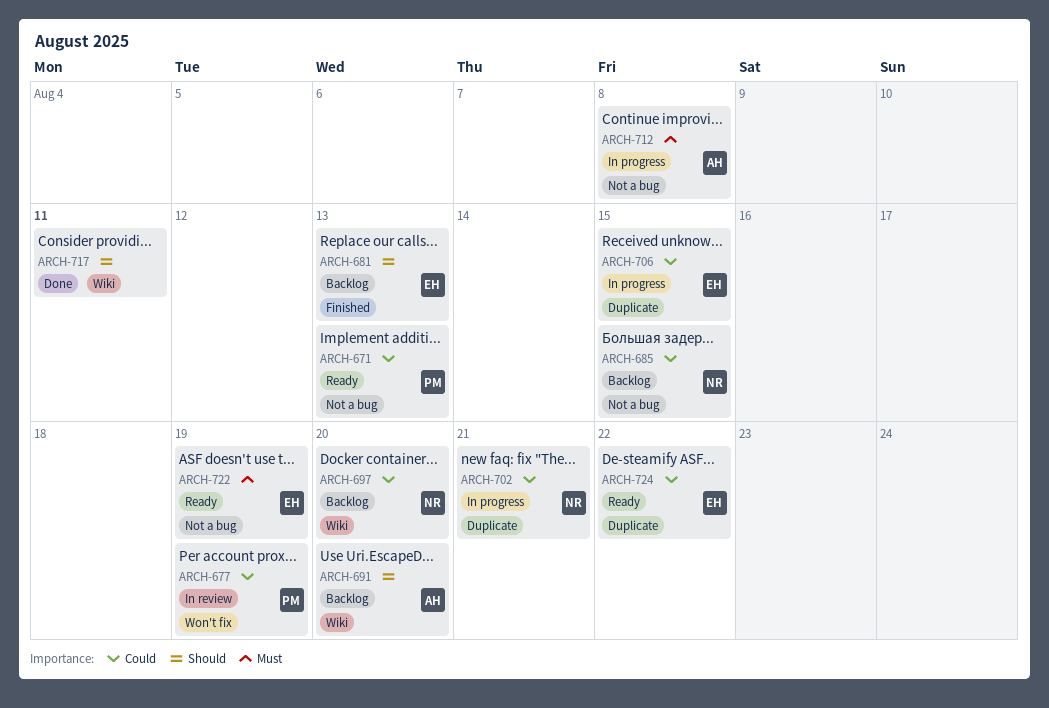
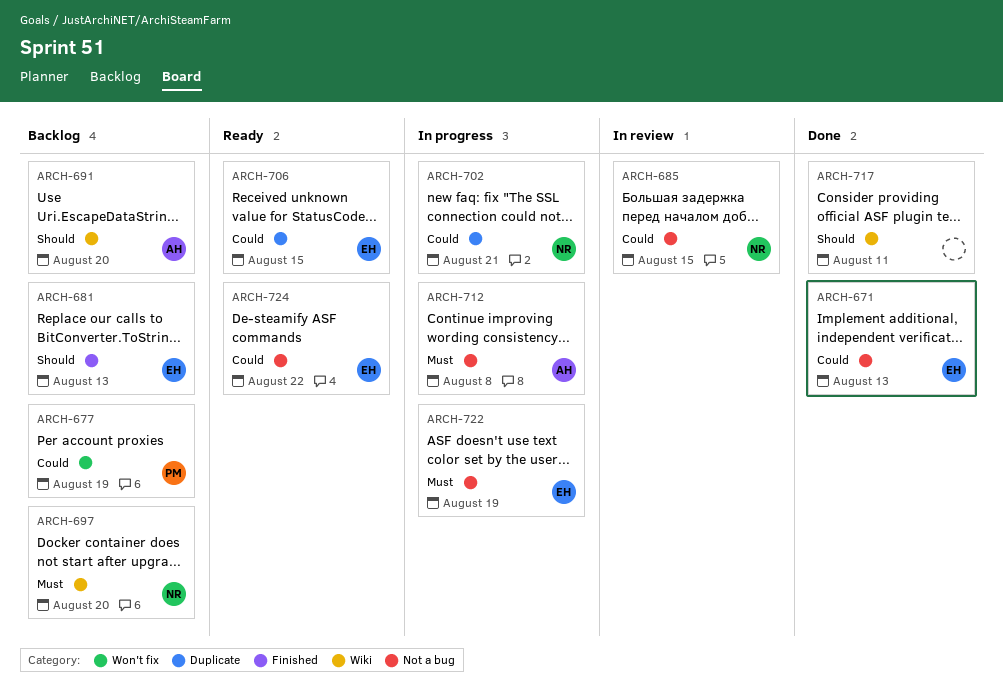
ARCH-671, status: Ready -> Done
ARCH-671, owner: PM -> EH
ARCH-677, status: In review -> Backlog
ARCH-685, status: Backlog -> In review
ARCH-697, priority: Could -> Must
ARCH-706, status: In progress -> Ready
ARCH-722, status: Ready -> In progress
ARCH-724, label: Duplicate -> Not a bug

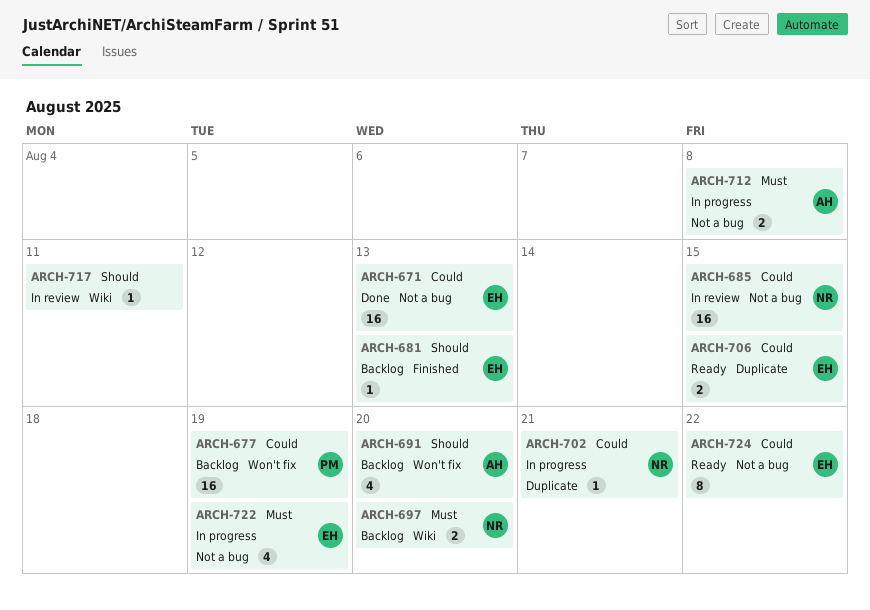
ARCH-691, label: Wiki -> Won't fix
ARCH-717, status: Done -> In review

